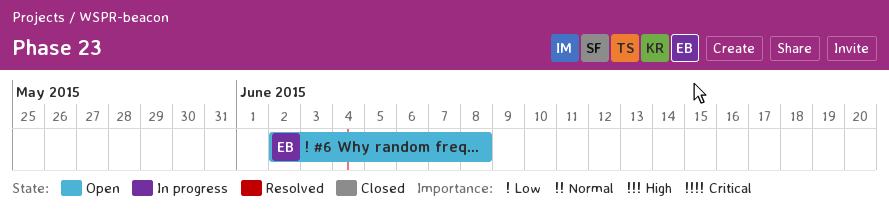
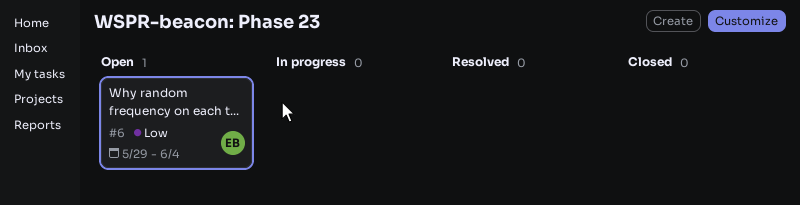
#6, start: Jun 2 -> May 29
#6, due: Jun 8 -> Jun 4

